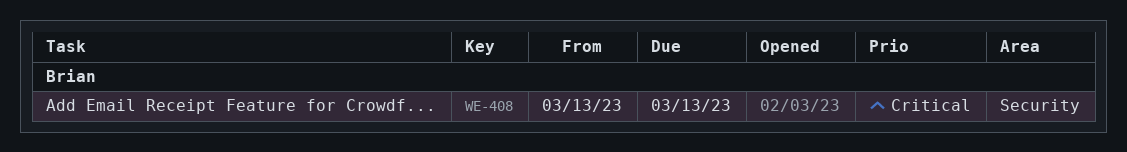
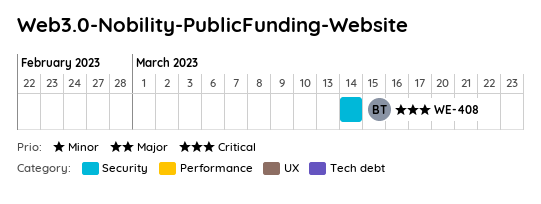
WE-408, start: Mar 13 -> Mar 14
WE-408, due: Mar 13 -> Mar 14

